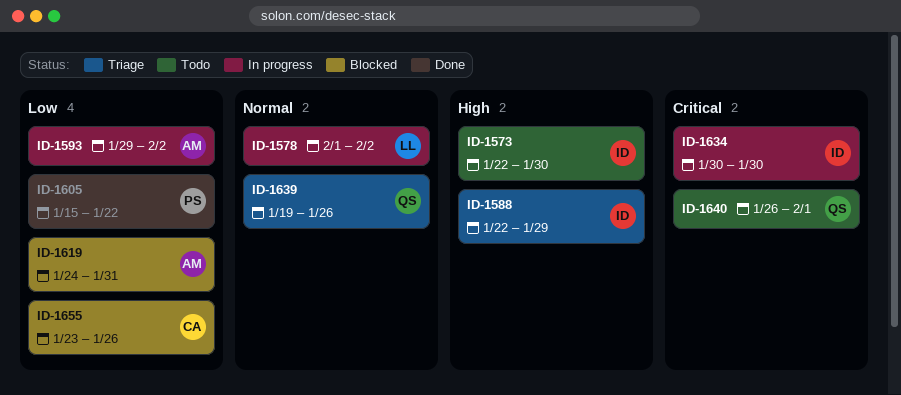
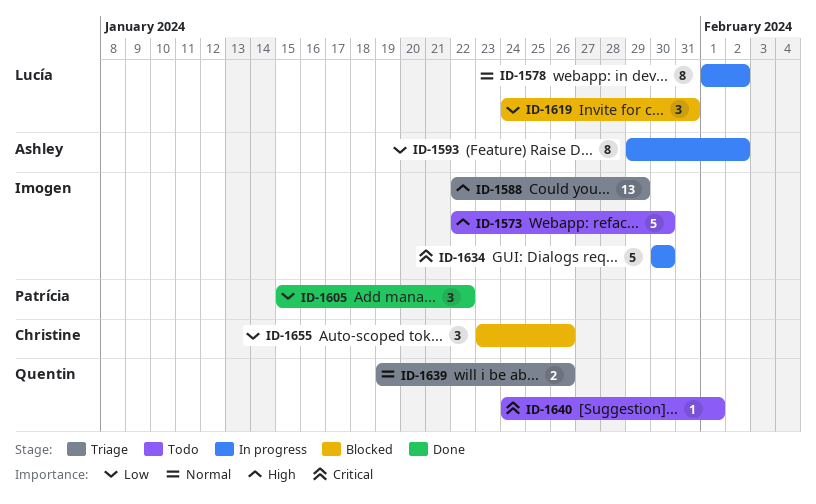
ID-1619, owner: Ashley -> Lucía
ID-1640, start: Jan 26 -> Jan 24

